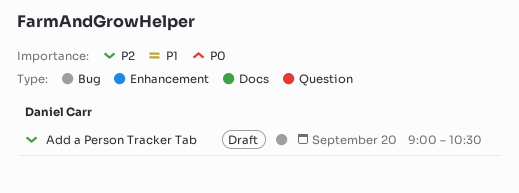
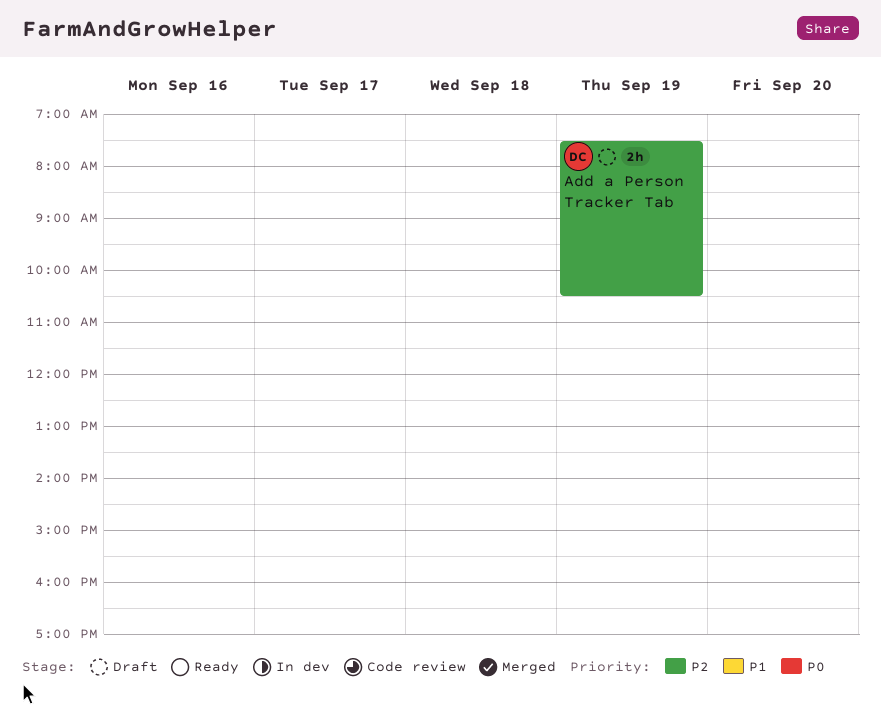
Add a Person Tracker Tab, day: Sep 20 -> Sep 19
Add a Person Tracker Tab, begins: 09:00 -> 07:30

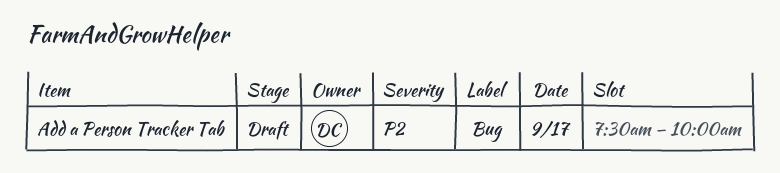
Add a Person Tracker Tab, day: Sep 19 -> Sep 17
Add a Person Tracker Tab, ends: 10:30 -> 10:00

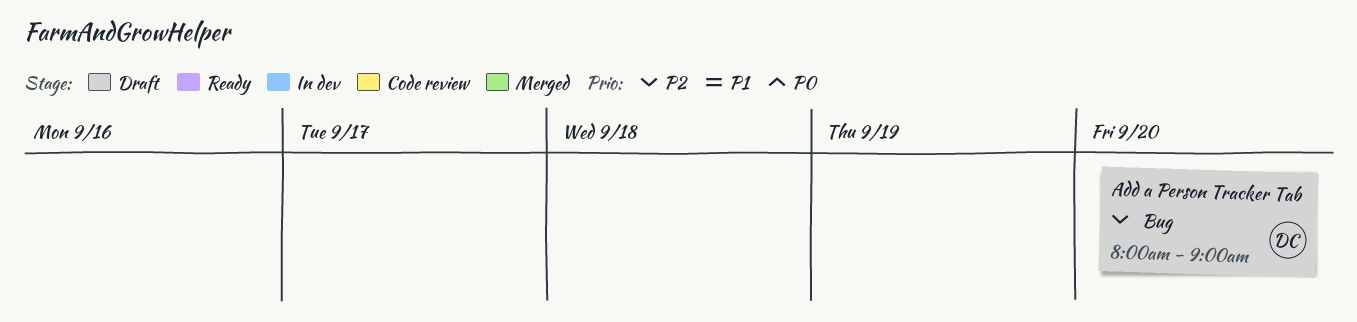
Add a Person Tracker Tab, day: Sep 17 -> Sep 20
Add a Person Tracker Tab, begins: 07:30 -> 08:00
Add a Person Tracker Tab, ends: 10:00 -> 09:00

